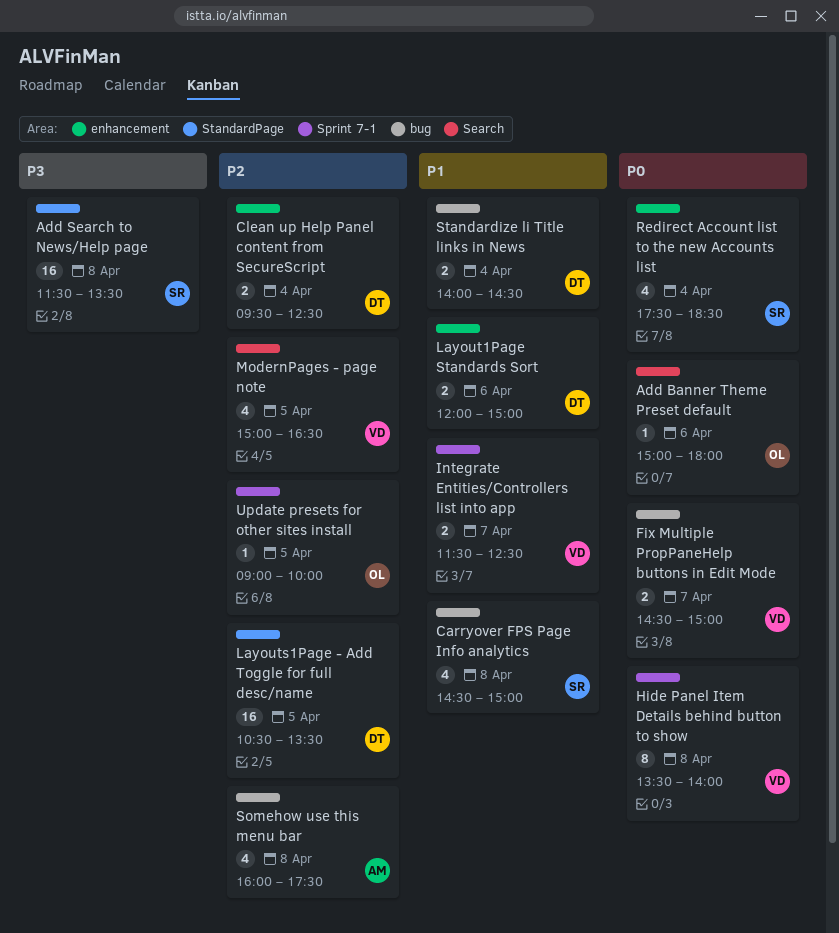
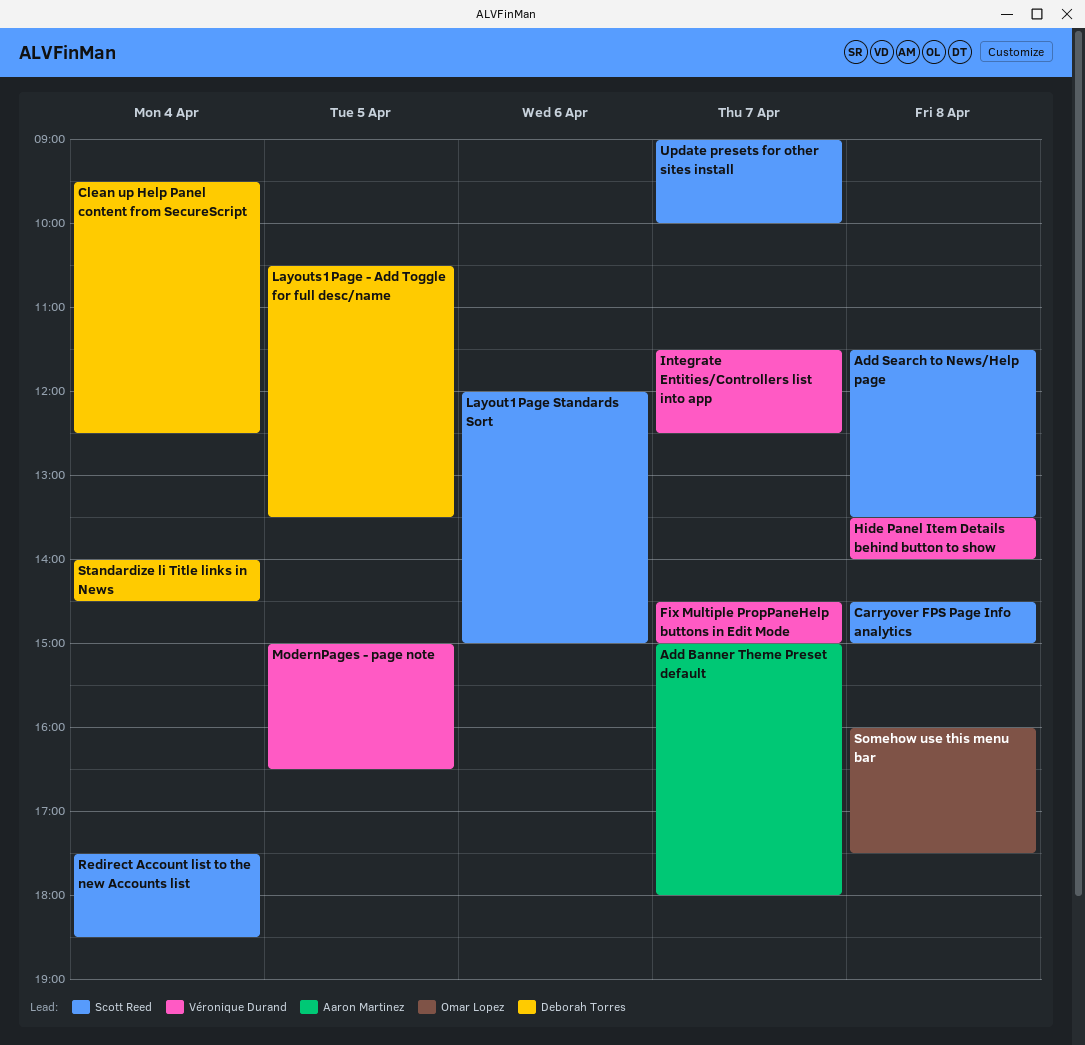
Add Banner Theme Preset default, owner: Omar Lopez -> Aaron Martinez
Add Banner Theme Preset default, day: Apr 6 -> Apr 7
Layout1Page Standards Sort, owner: Deborah Torres -> Scott Reed
Somehow use this menu bar, owner: Aaron Martinez -> Omar Lopez
Update presets for other sites install, owner: Omar Lopez -> Scott Reed
Update presets for other sites install, day: Apr 5 -> Apr 7

